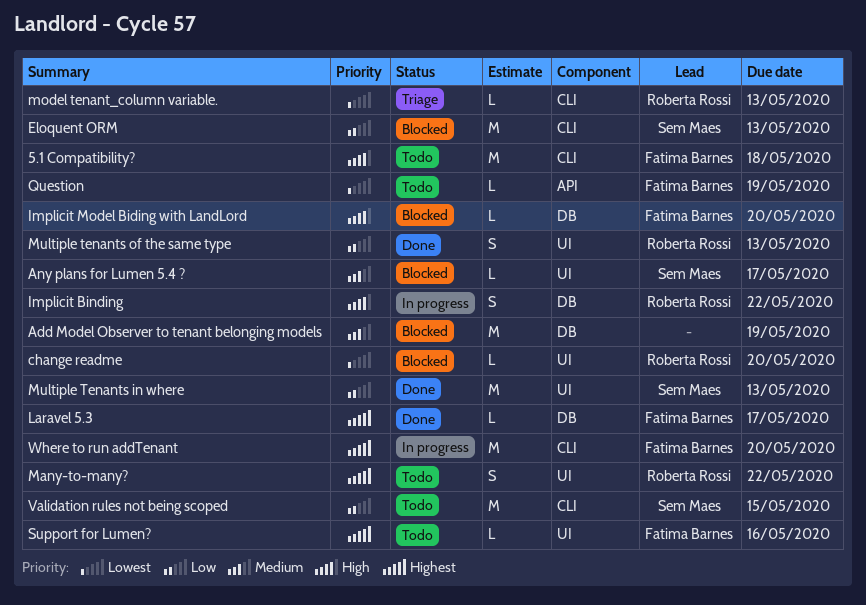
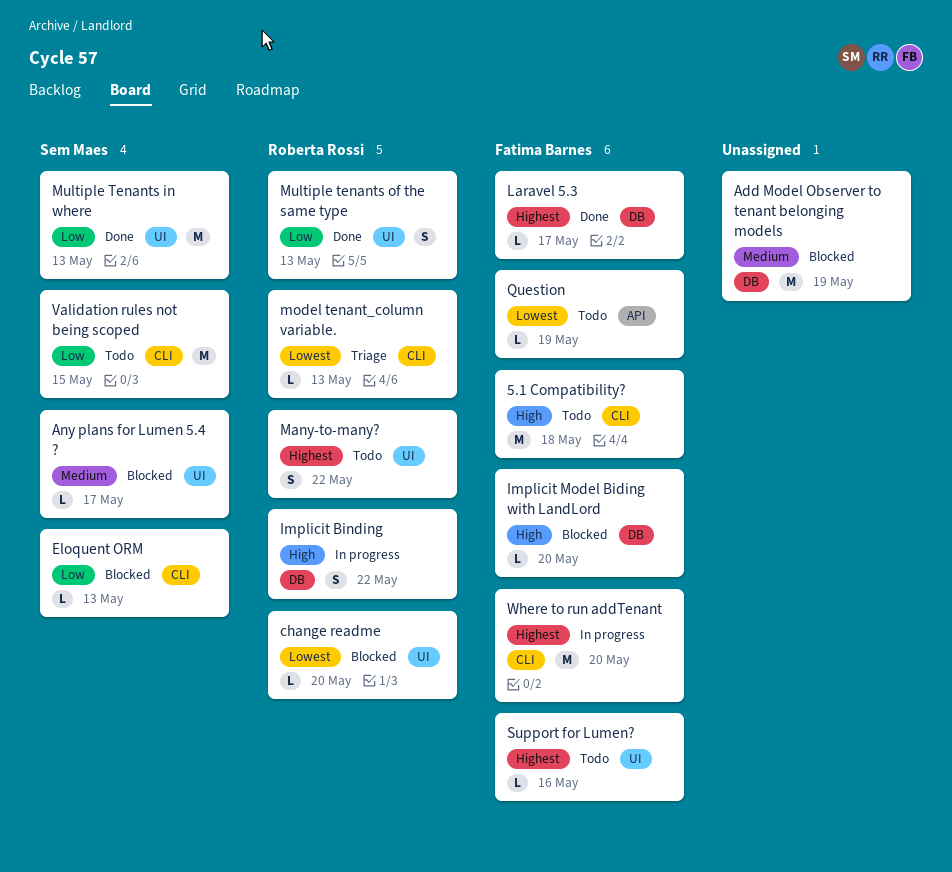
Eloquent ORM, estimate: M -> L

